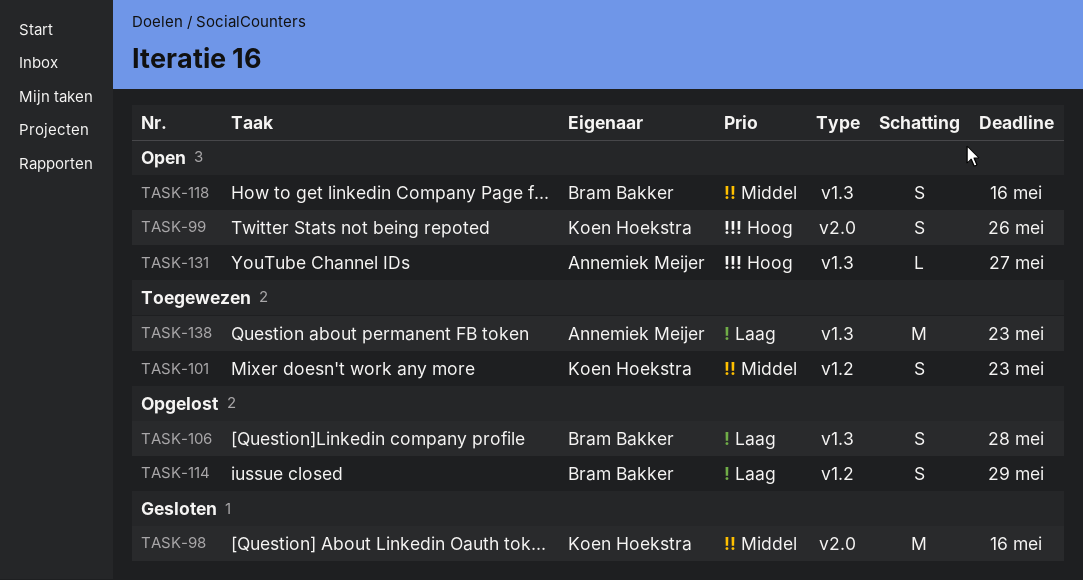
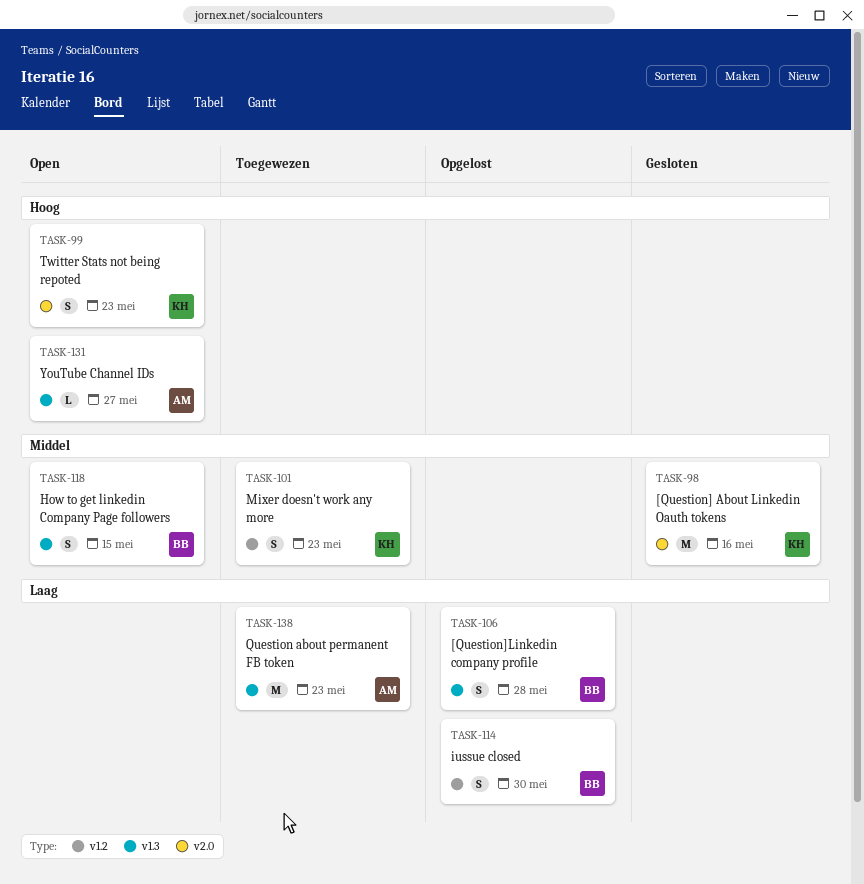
TASK-99, due: May 26 -> May 23
TASK-114, due: May 29 -> May 30
TASK-118, due: May 16 -> May 15

